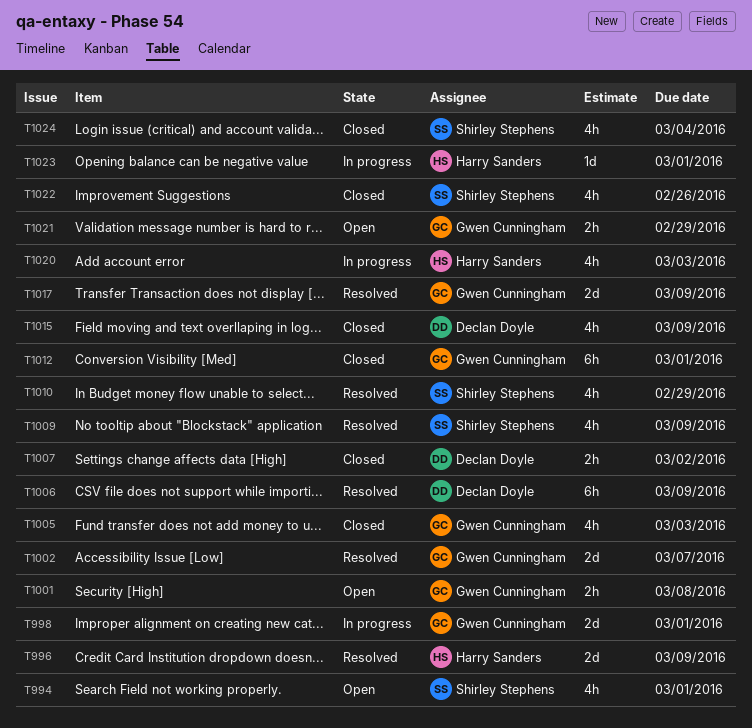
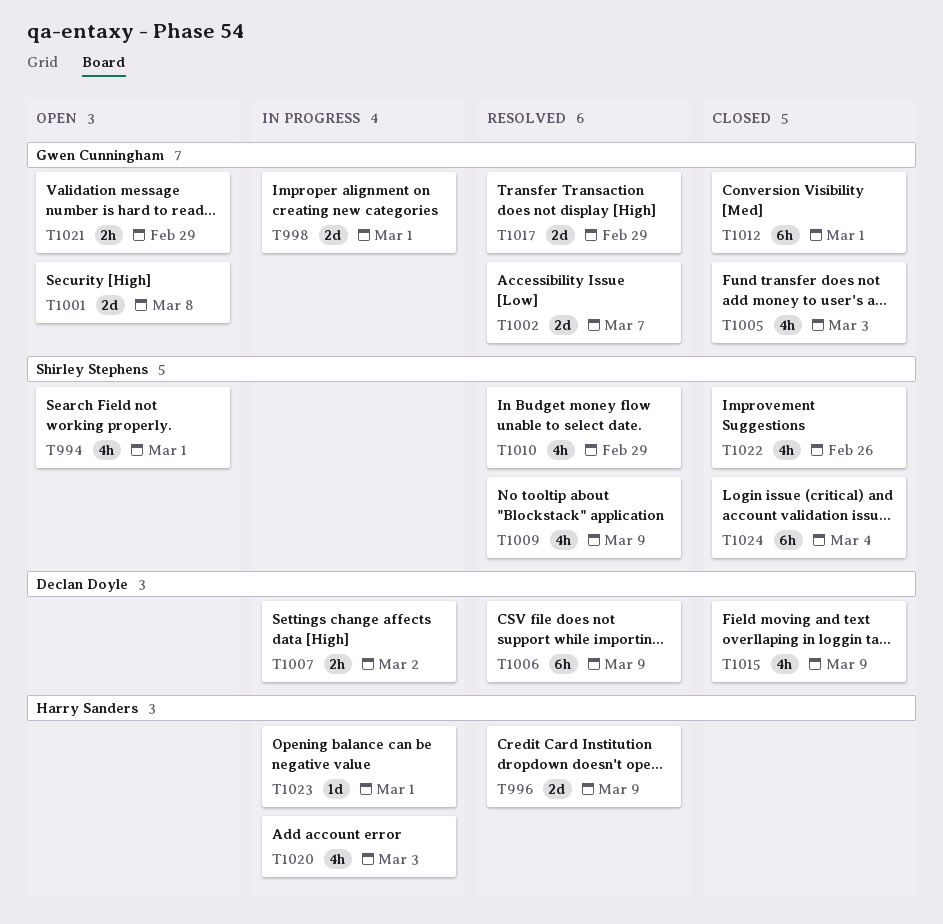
T1001, estimate: 2h -> 2d
T1007, status: Closed -> In progress
T1017, due: Mar 9 -> Feb 29
T1024, estimate: 4h -> 6h

